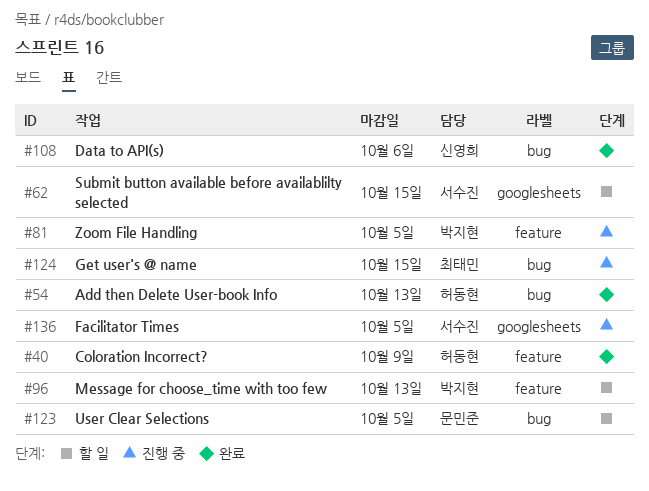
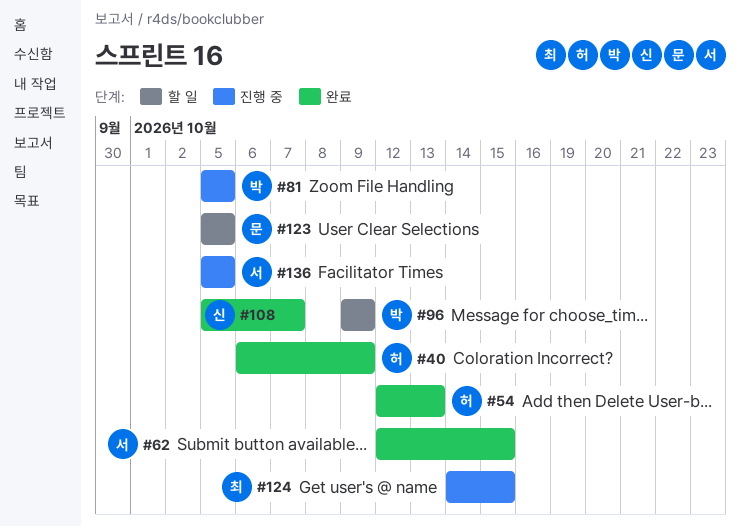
#62, status: 할 일 -> 완료
#96, due: Oct 13 -> Oct 9
#108, due: Oct 6 -> Oct 7

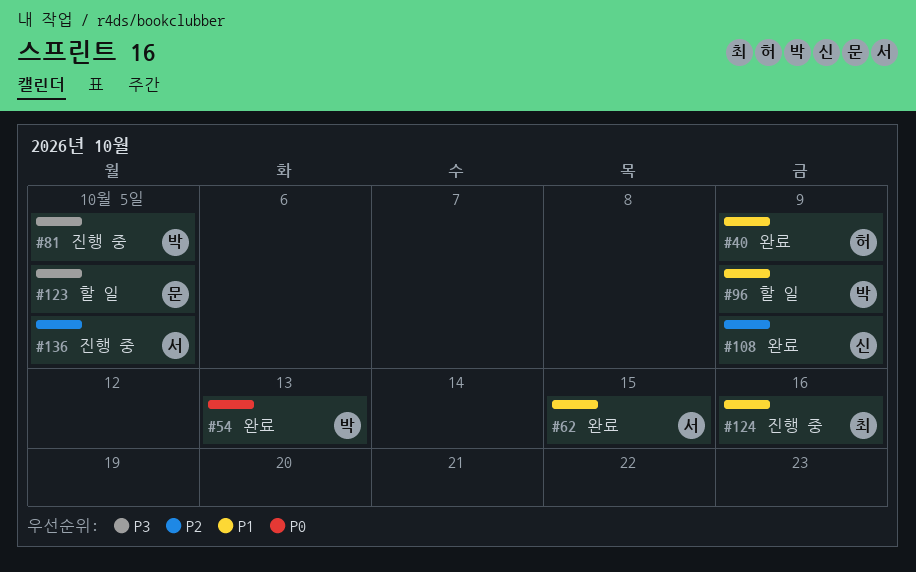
#54, owner: 허 -> 박
#108, due: Oct 7 -> Oct 9
#124, due: Oct 15 -> Oct 16

